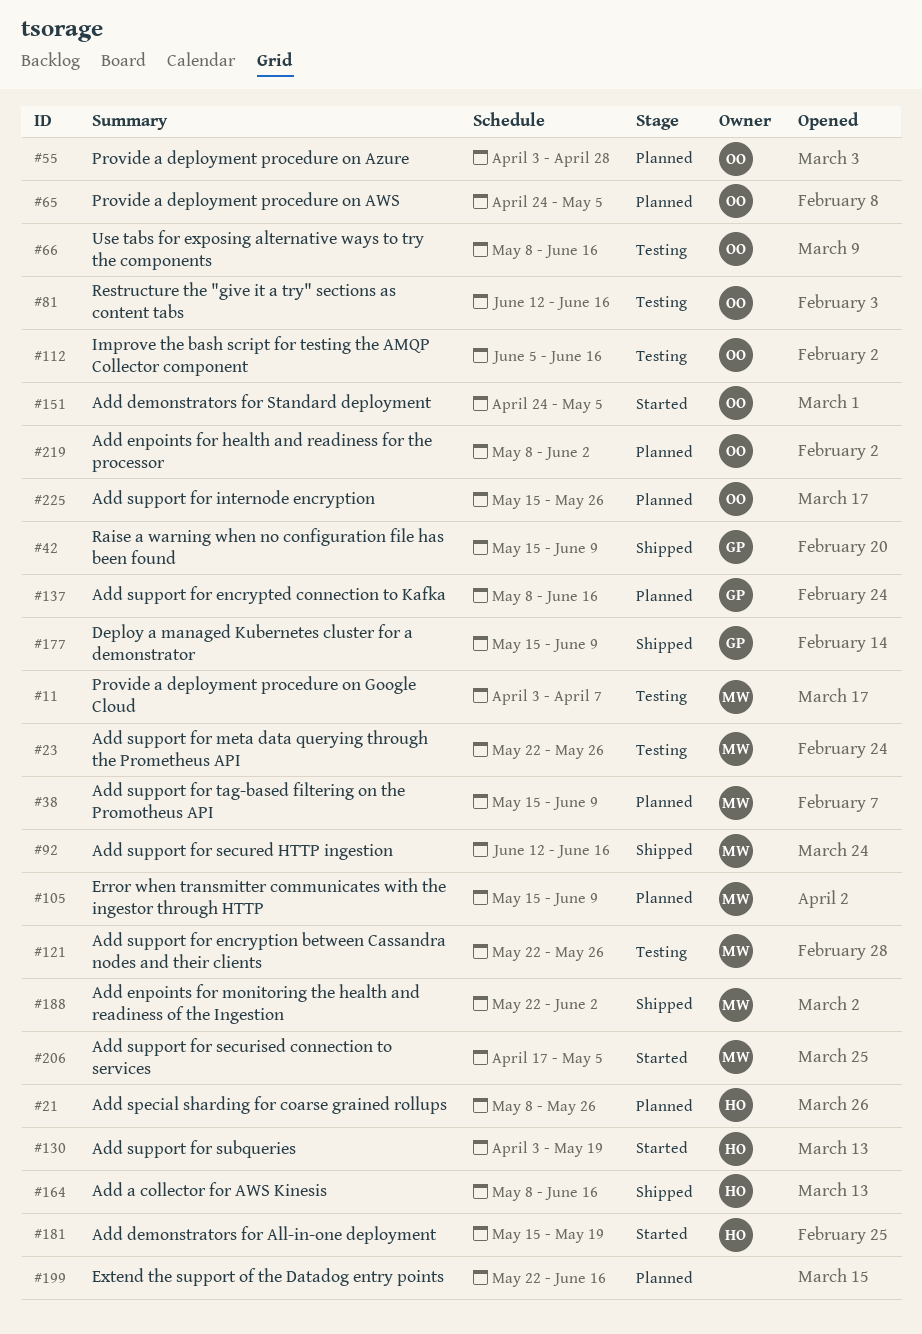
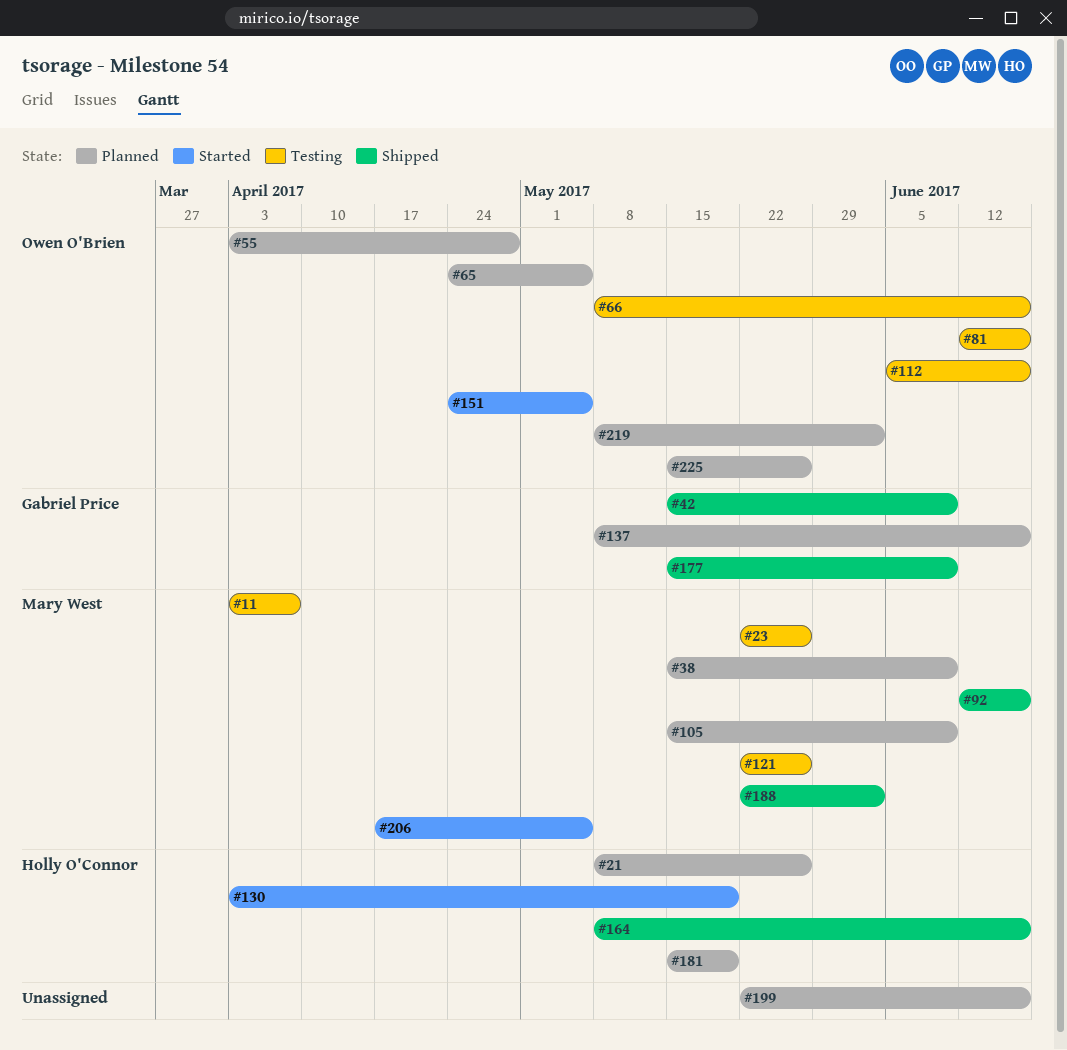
#181, status: Started -> Planned

